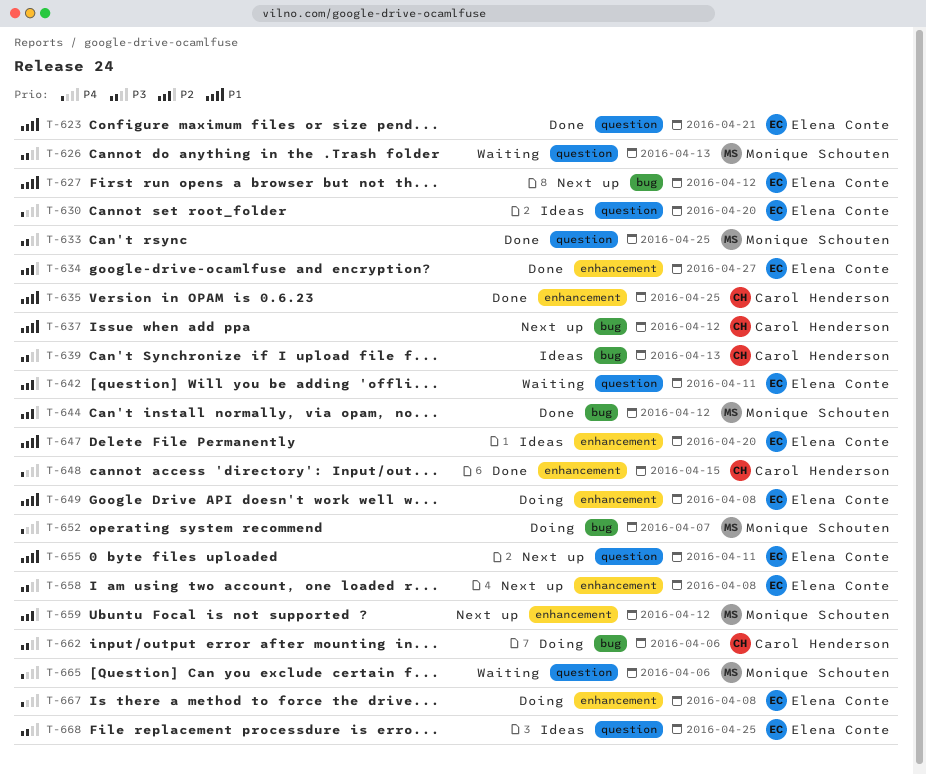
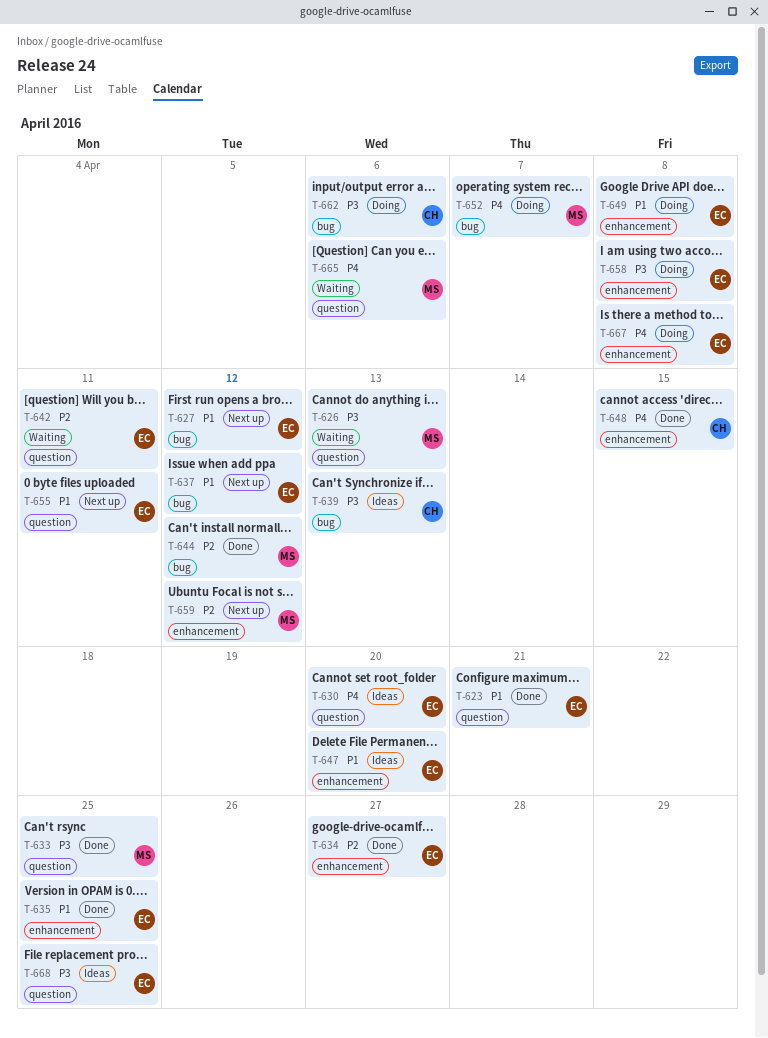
T-635, owner: Carol Henderson -> Elena Conte
T-637, owner: Carol Henderson -> Elena Conte
T-658, status: Next up -> Doing

